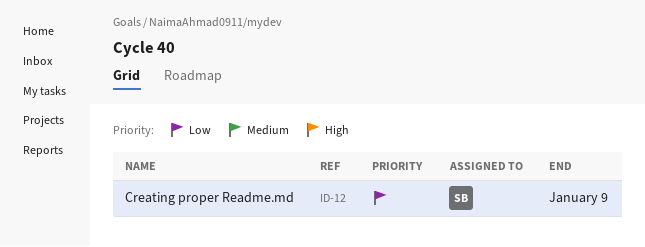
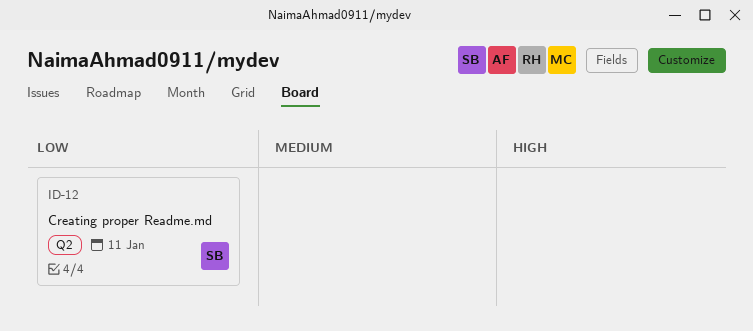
ID-12, due: Jan 9 -> Jan 11

